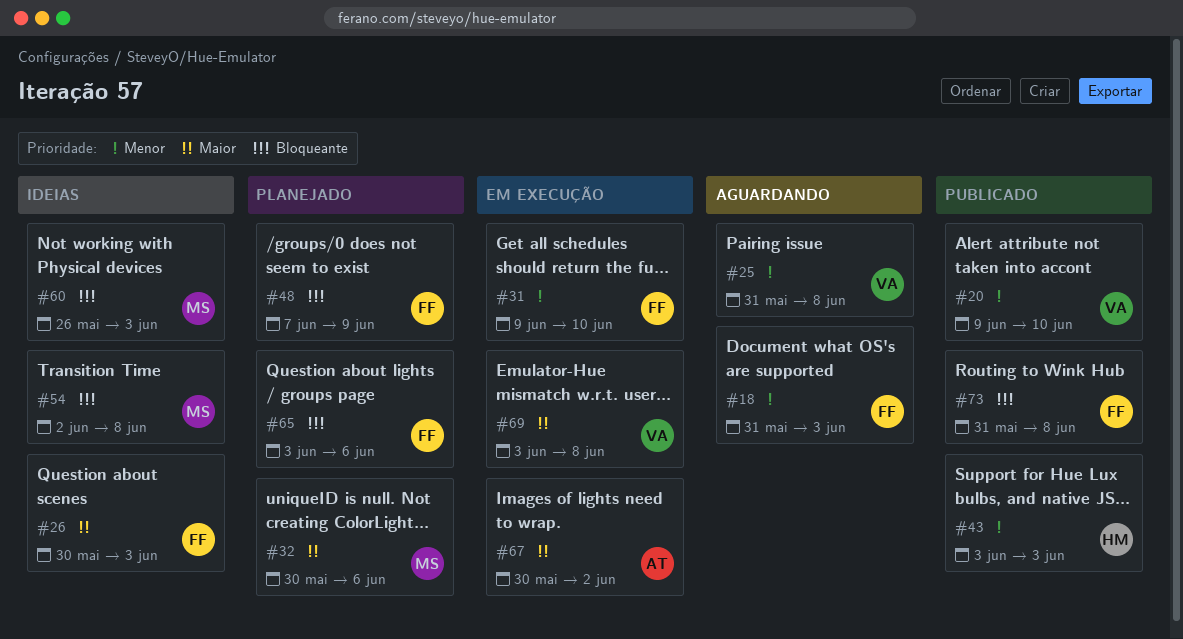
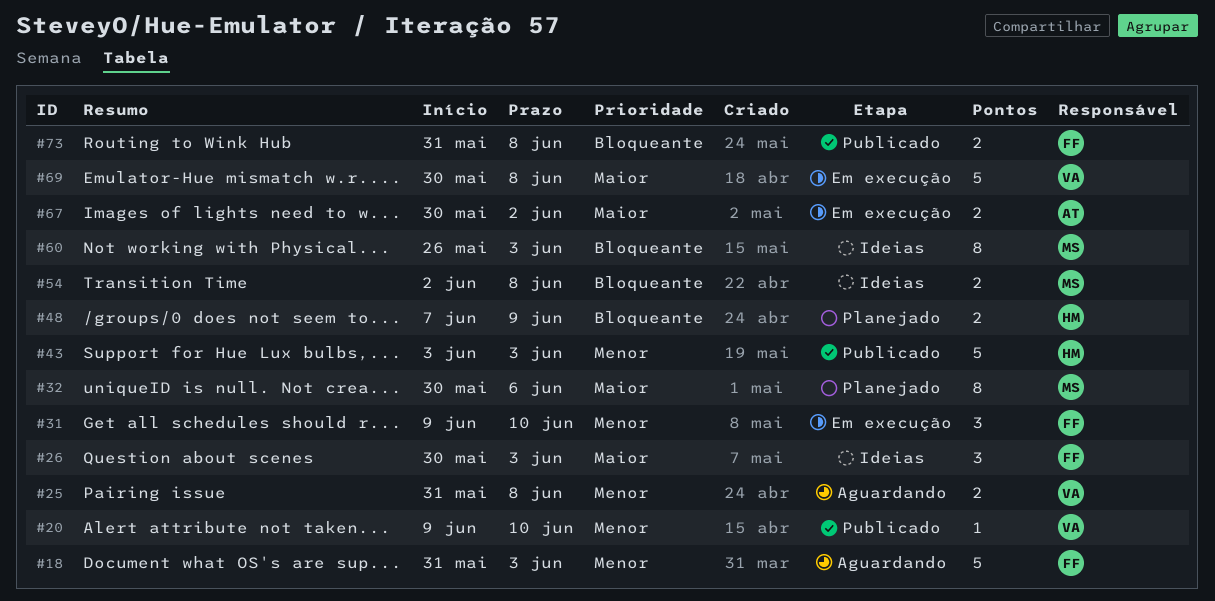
#48, owner: FF -> HM
#65: present -> none
#69, start: Jun 3 -> May 30

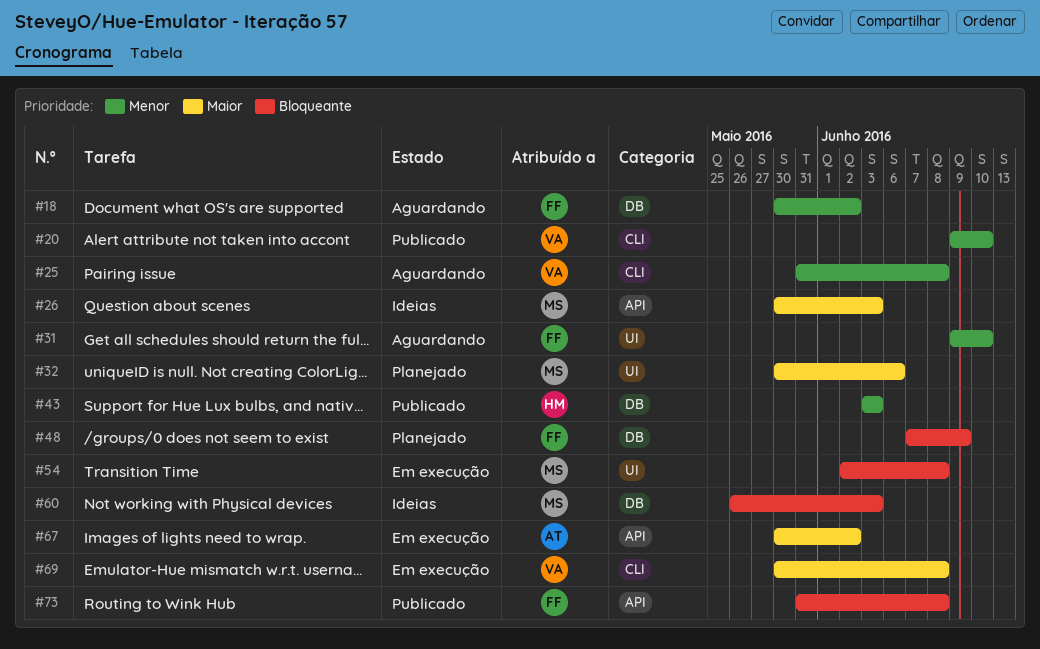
#18, start: May 31 -> May 30
#18, due: Jun 3 -> Jun 2
#26, owner: FF -> MS
#31, status: Em execução -> Aguardando
#48, owner: HM -> FF
#54, status: Ideias -> Em execução

